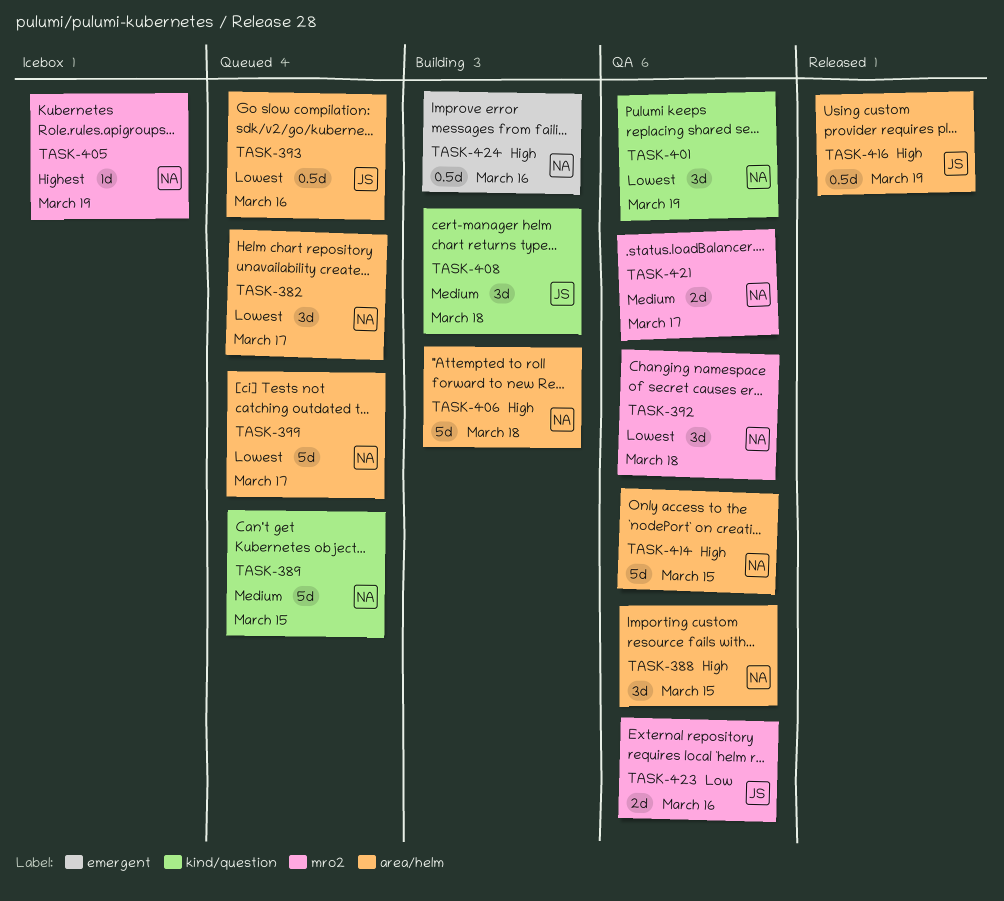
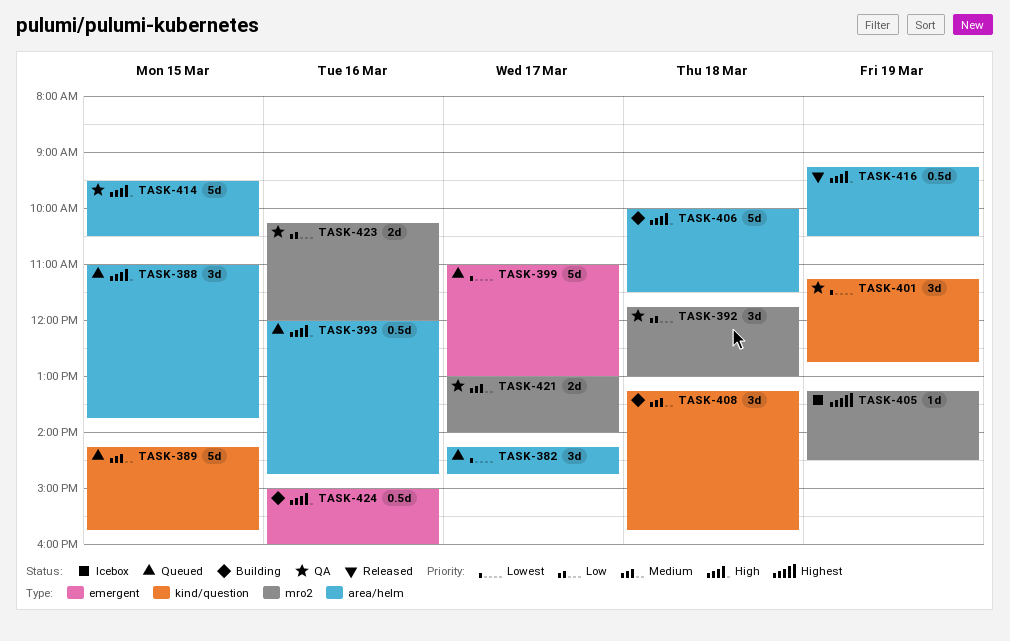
TASK-388, status: QA -> Queued
TASK-392, priority: Lowest -> Low
TASK-393, priority: Lowest -> High
TASK-399, label: area/helm -> emergent

